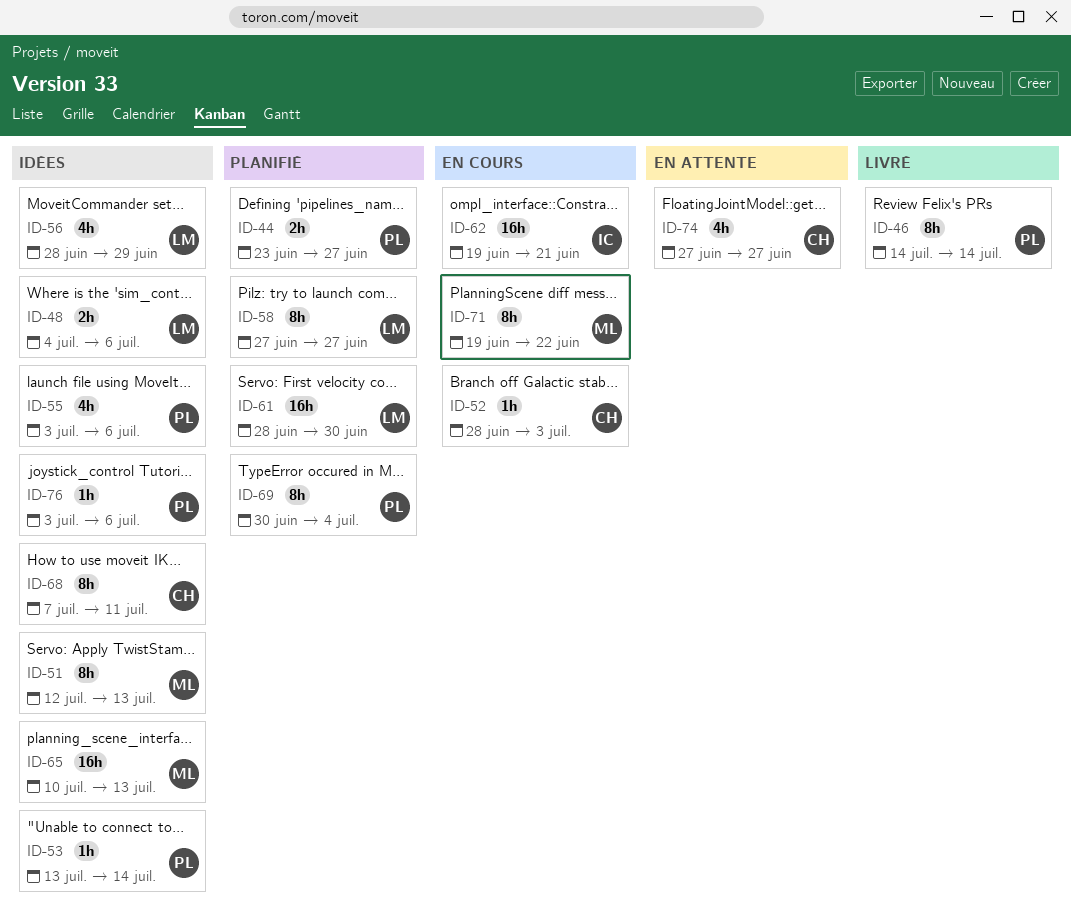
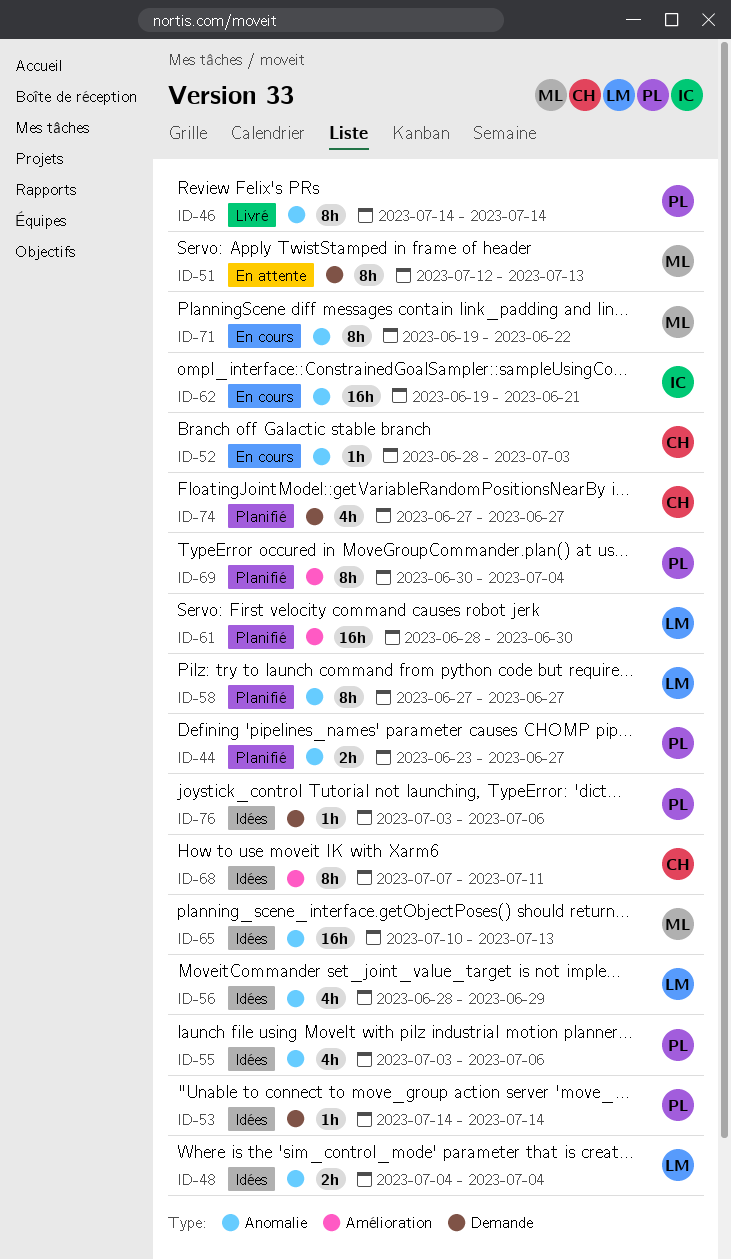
ID-48, due: Jul 6 -> Jul 4
ID-51, status: Idées -> En attente
ID-53, start: Jul 13 -> Jul 14
ID-74, status: En attente -> Planifié

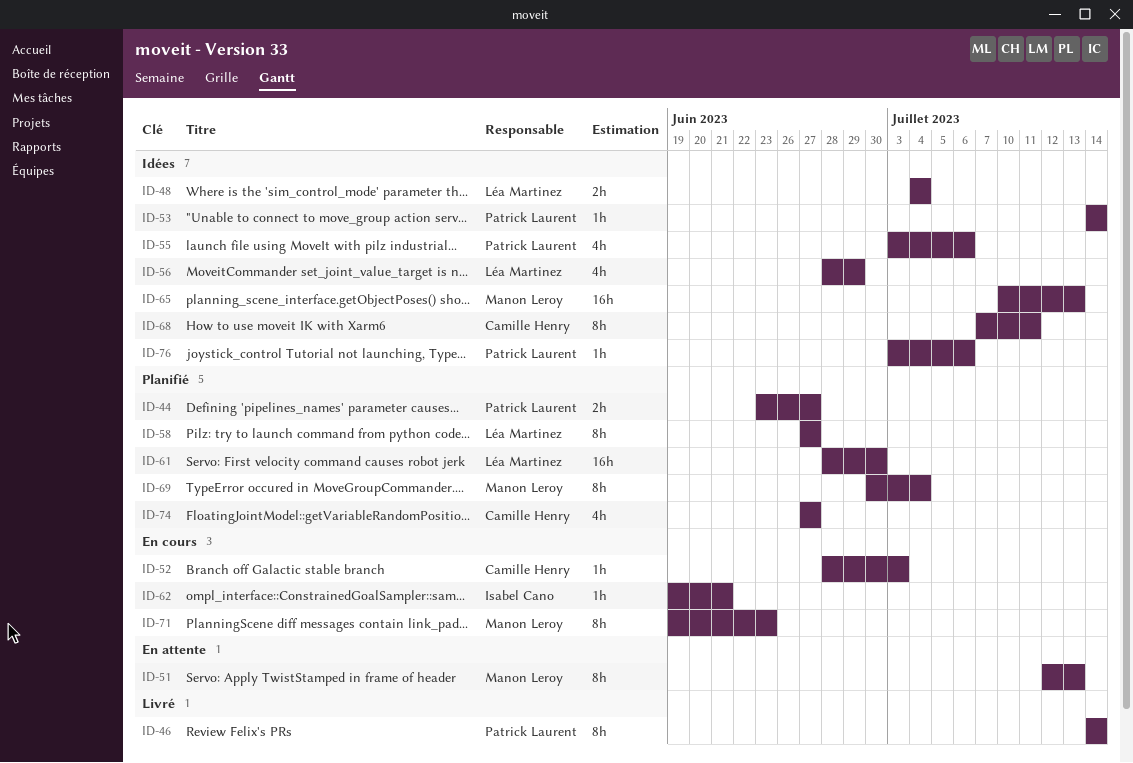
ID-62, estimate: 16h -> 1h
ID-69, owner: Patrick Laurent -> Manon Leroy
ID-71, due: Jun 22 -> Jun 23

